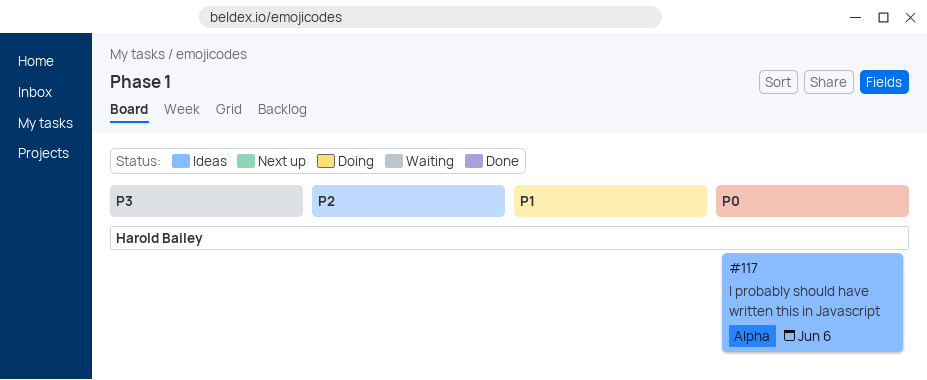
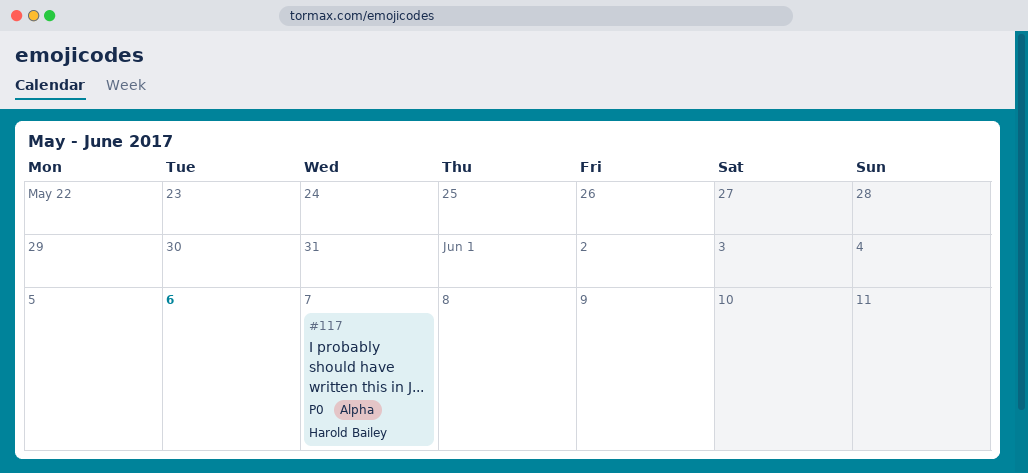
#117, due: Jun 6 -> Jun 7

